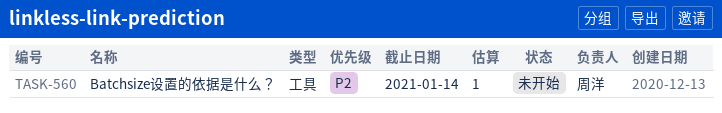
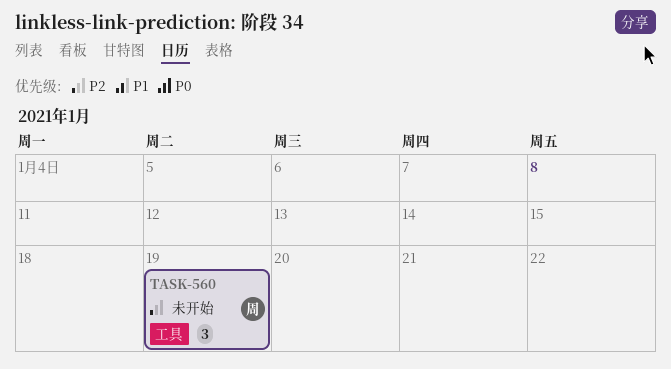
TASK-560, estimate: 1 -> 3
TASK-560, due: Jan 14 -> Jan 19

